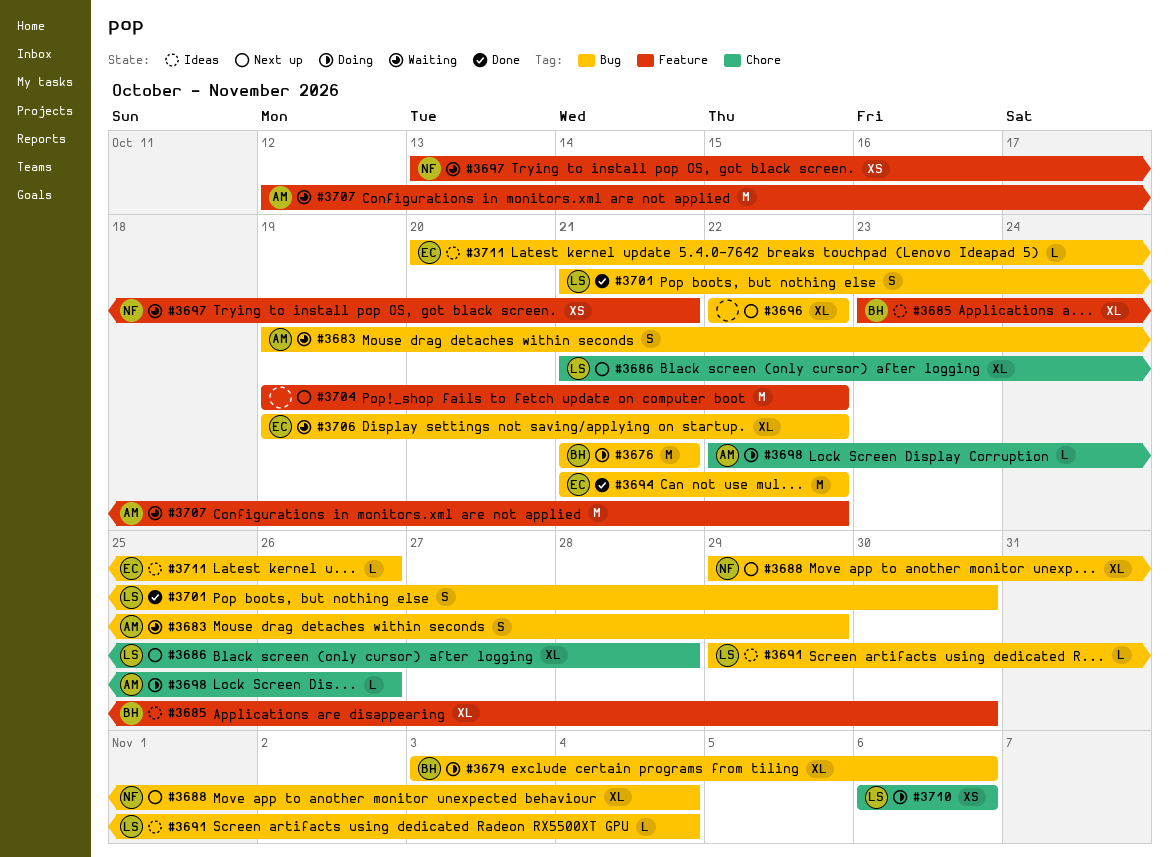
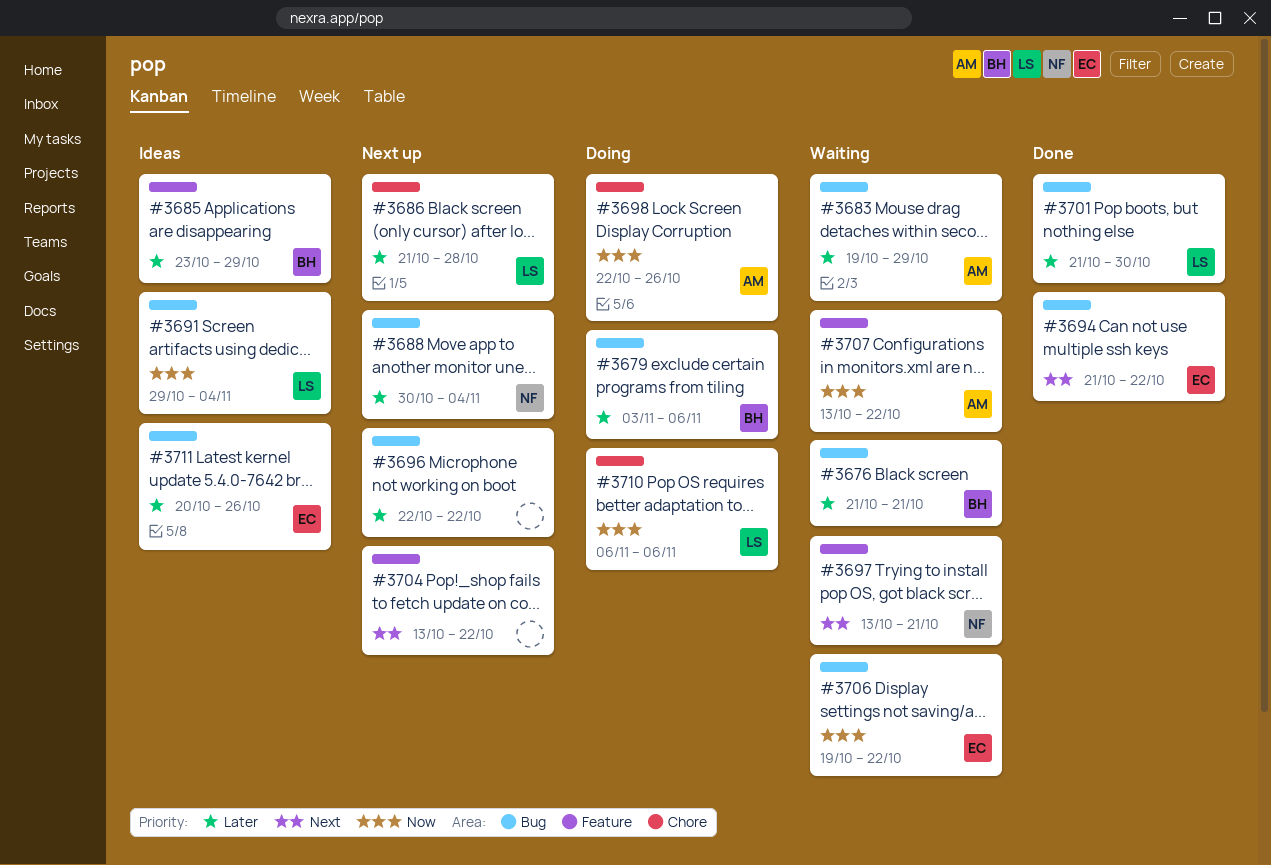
#3676, status: Doing -> Waiting
#3685, due: Oct 30 -> Oct 29
#3688, start: Oct 29 -> Oct 30
#3704, start: Oct 19 -> Oct 13
#3707, start: Oct 12 -> Oct 13

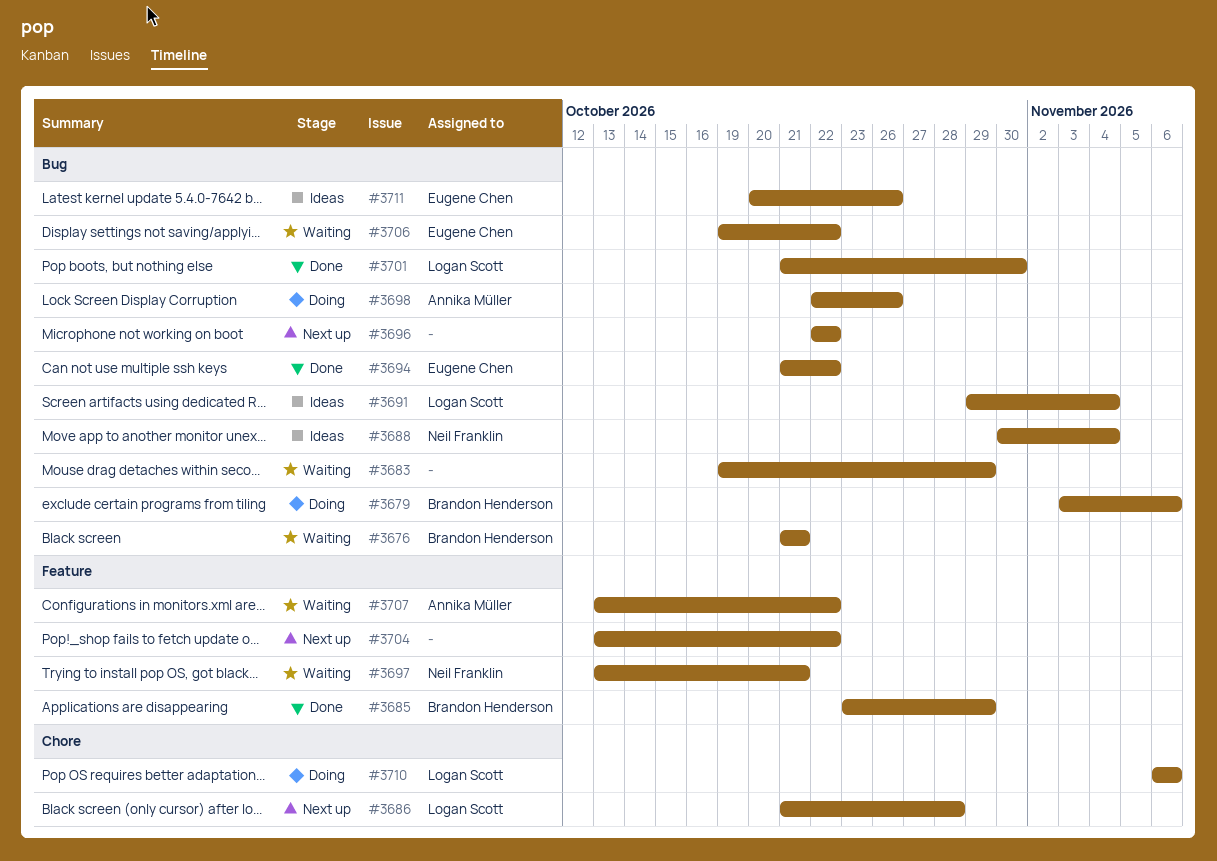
#3683, owner: Annika Müller -> none
#3685, status: Ideas -> Done
#3688, status: Next up -> Ideas
#3698, label: Chore -> Bug

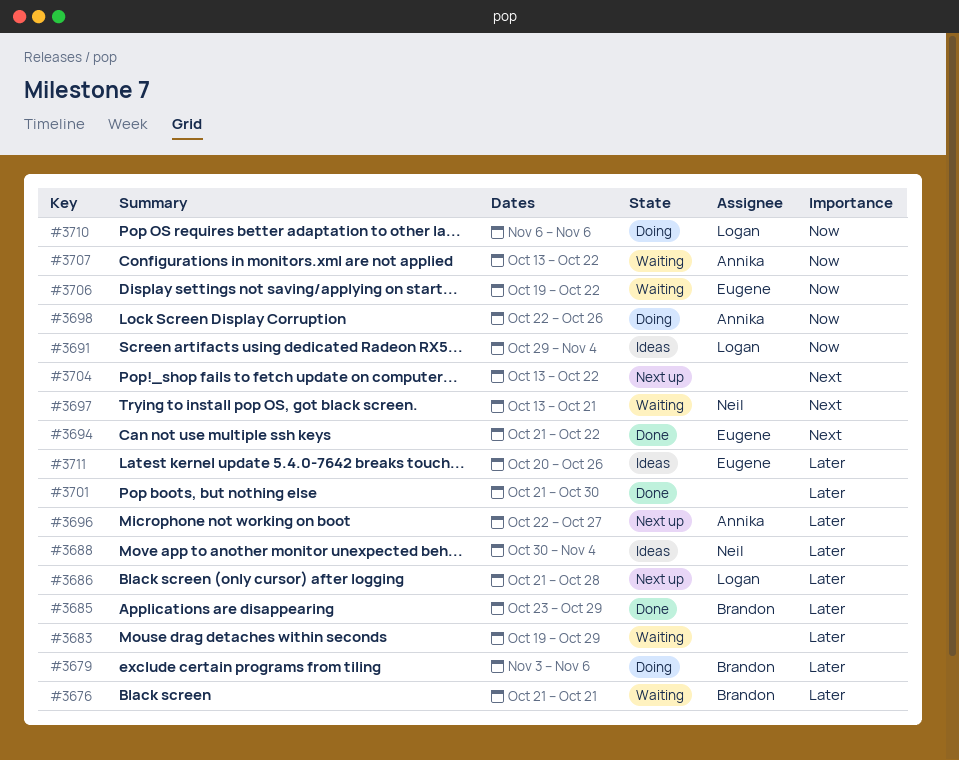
#3696, owner: none -> Annika Müller
#3696, due: Oct 22 -> Oct 27
#3701, owner: Logan Scott -> none

